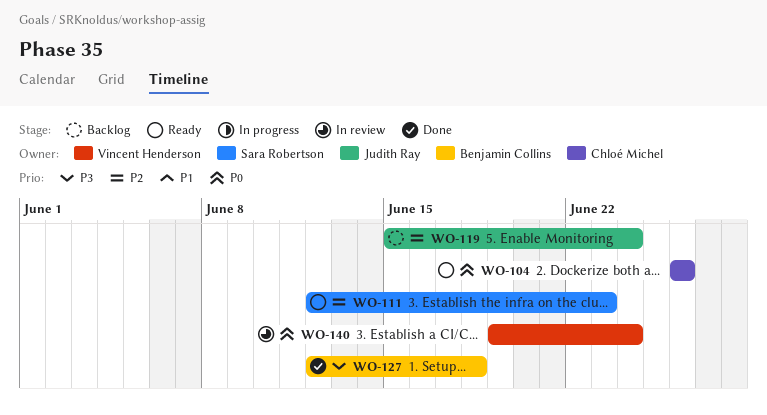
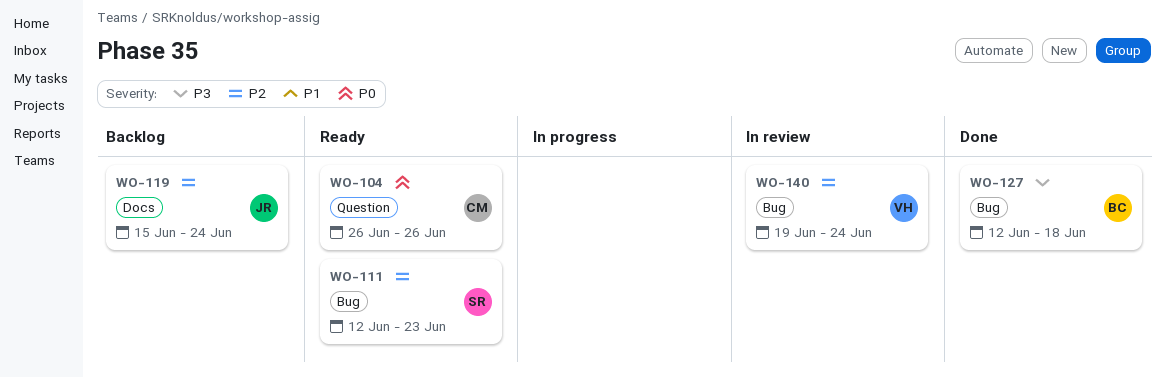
WO-140, priority: P0 -> P2

